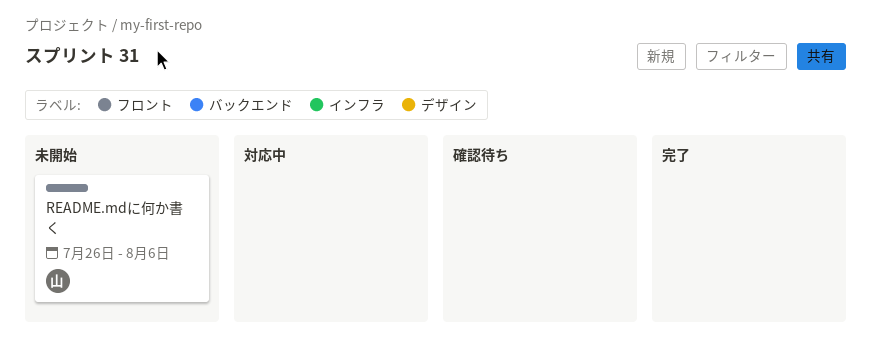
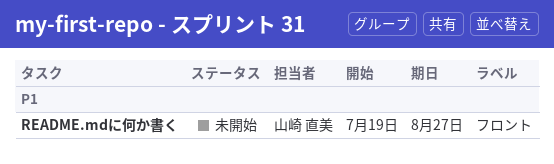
README.mdに何か書く, start: Jul 26 -> Jul 19
README.mdに何か書く, due: Aug 6 -> Aug 27

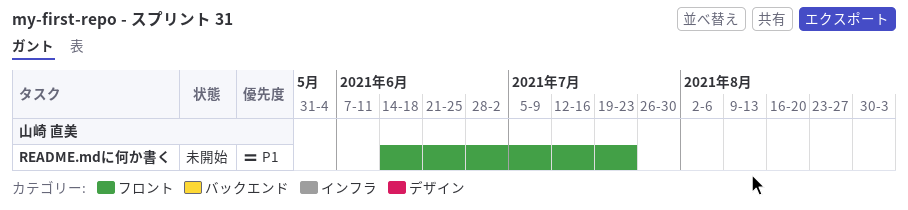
README.mdに何か書く, start: Jul 19 -> Jun 14
README.mdに何か書く, due: Aug 27 -> Jul 23

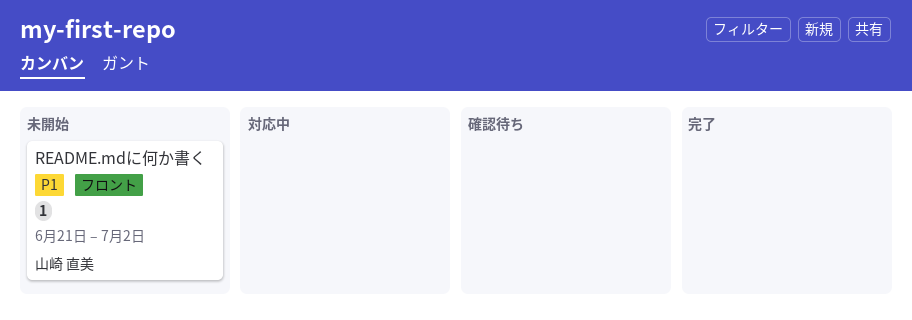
README.mdに何か書く, start: Jun 14 -> Jun 21
README.mdに何か書く, due: Jul 23 -> Jul 2

